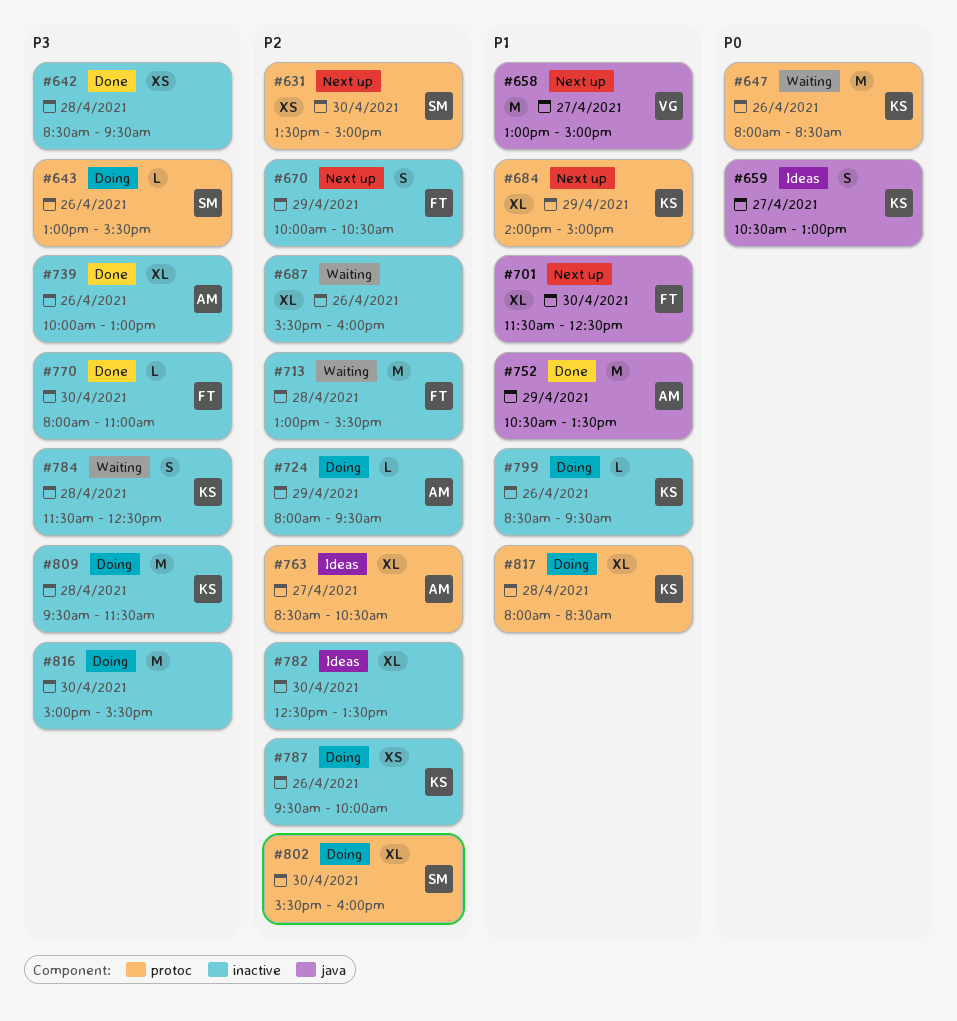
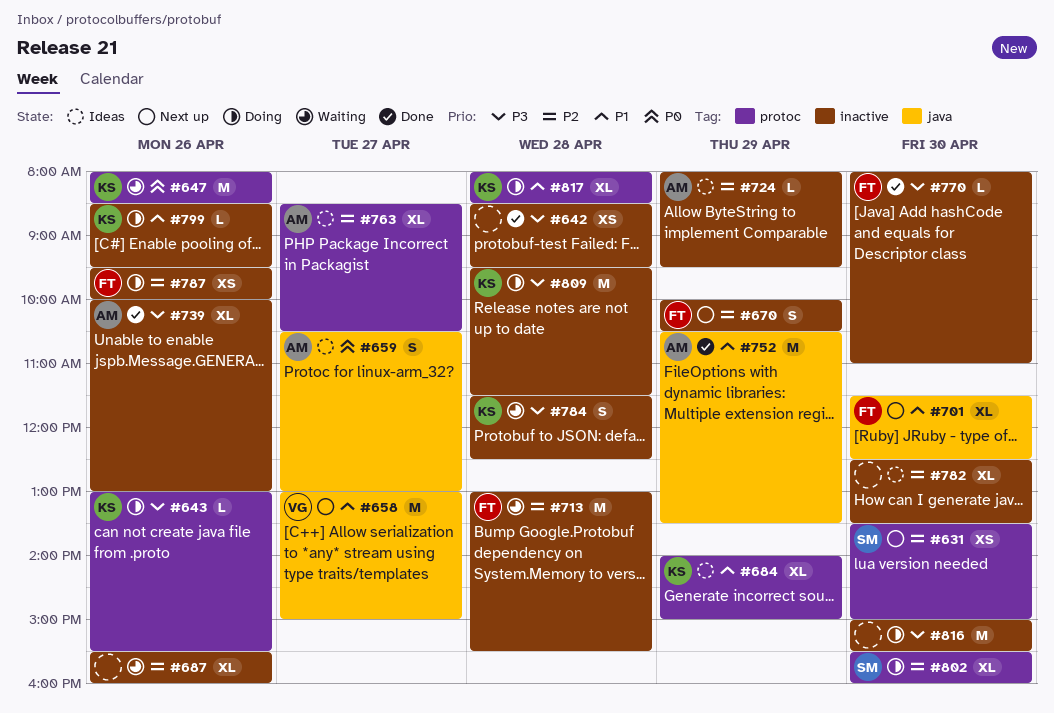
#643, owner: SM -> KS
#659, owner: KS -> AM
#684, status: Next up -> Ideas
#724, status: Doing -> Ideas
#787, owner: KS -> FT

